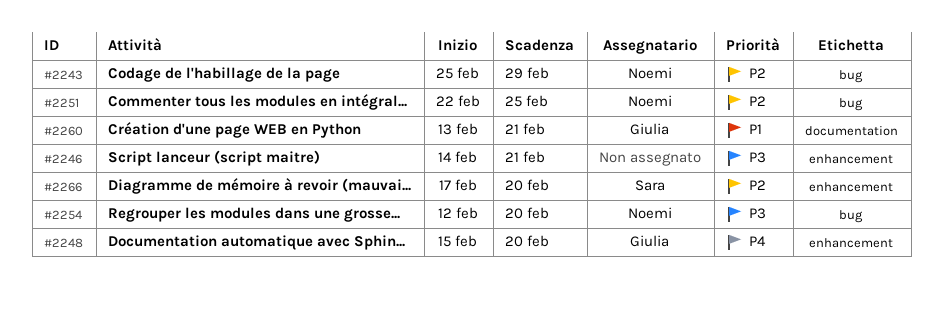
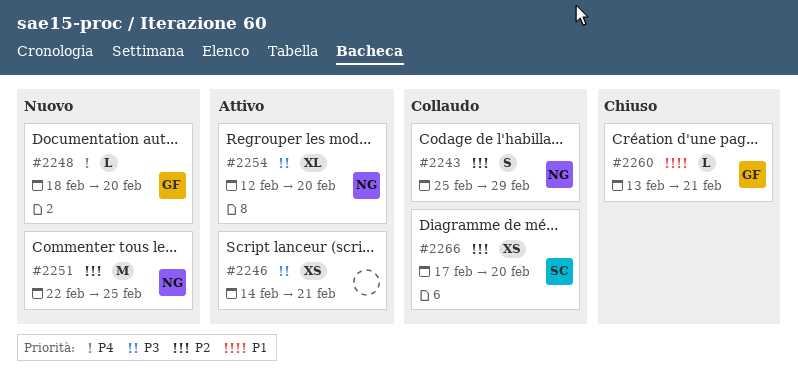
#2248, start: Feb 15 -> Feb 18

